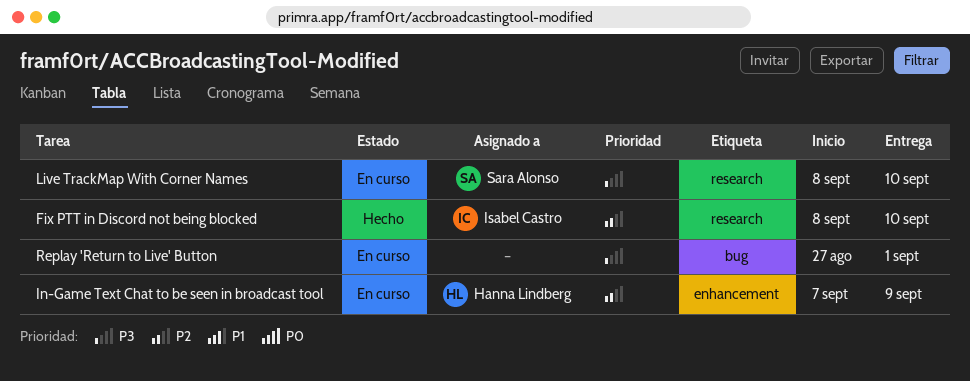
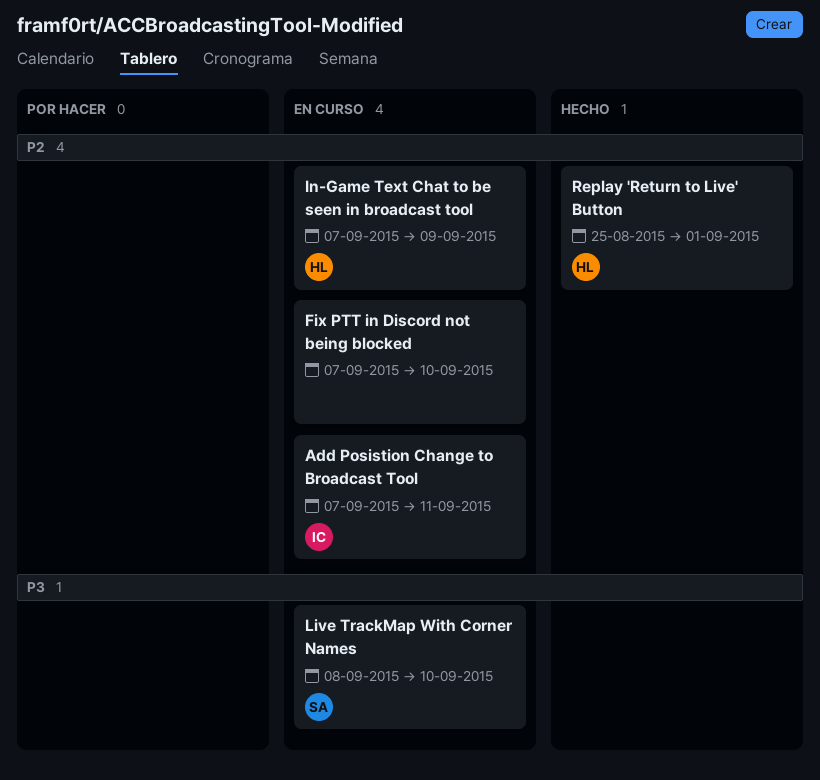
Add Posistion Change to Broadcast Tool: none -> present
Fix PTT in Discord not being blocked, status: Hecho -> En curso
Fix PTT in Discord not being blocked, owner: Isabel Castro -> none
Fix PTT in Discord not being blocked, start: Sep 8 -> Sep 7
Replay 'Return to Live' Button, status: En curso -> Hecho
Replay 'Return to Live' Button, owner: none -> Hanna Lindberg
Replay 'Return to Live' Button, priority: P3 -> P2
Replay 'Return to Live' Button, start: Aug 27 -> Aug 25

